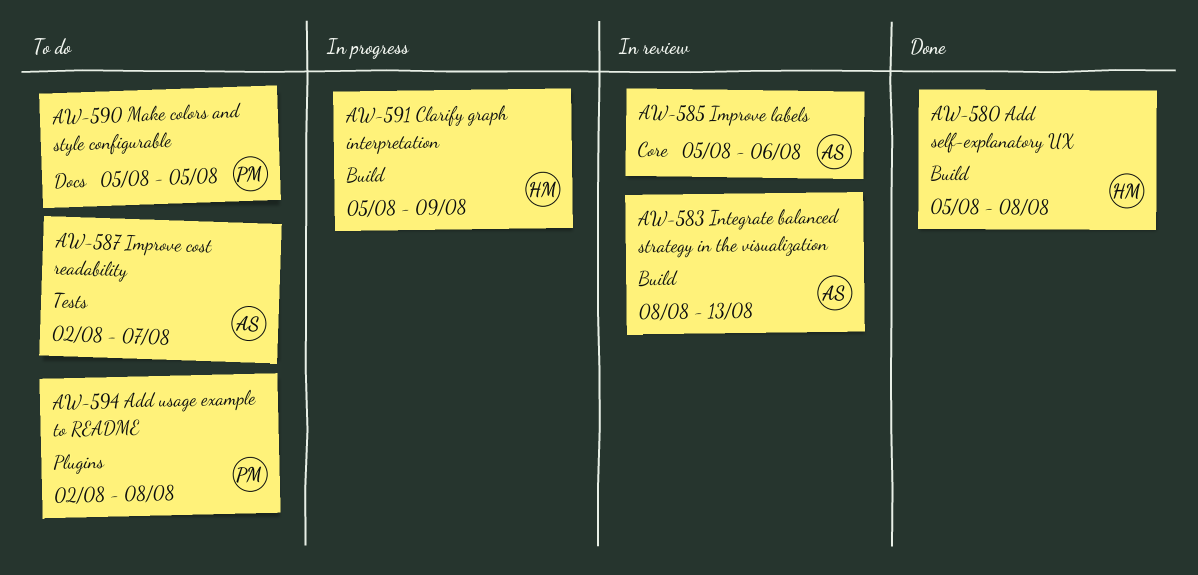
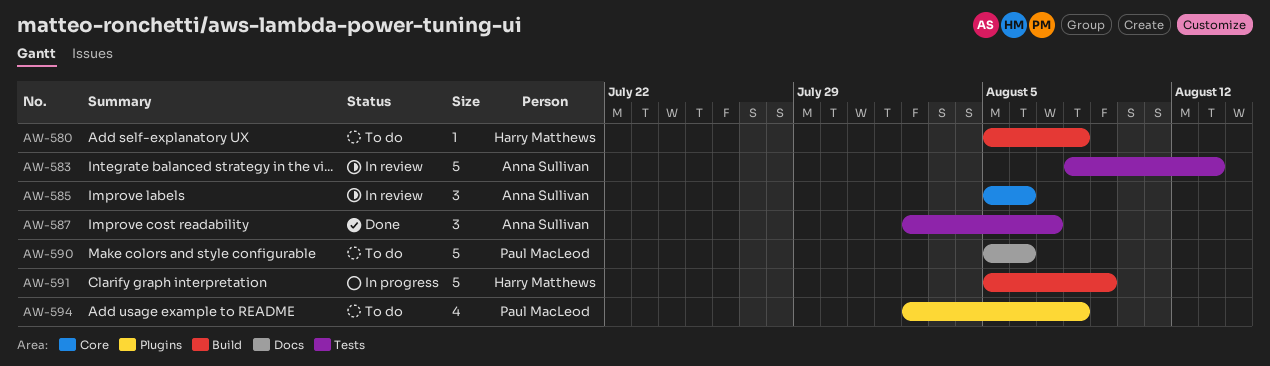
AW-580, status: Done -> To do
AW-583, label: Build -> Tests
AW-587, status: To do -> Done
AW-590, due: Aug 5 -> Aug 6

